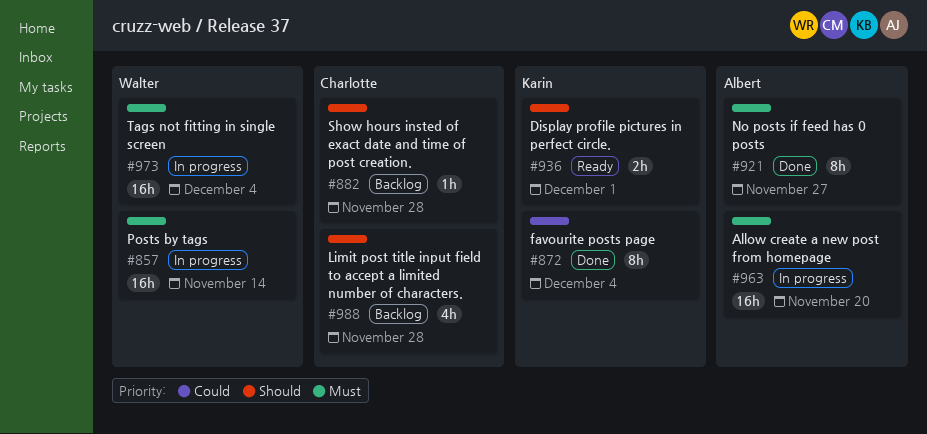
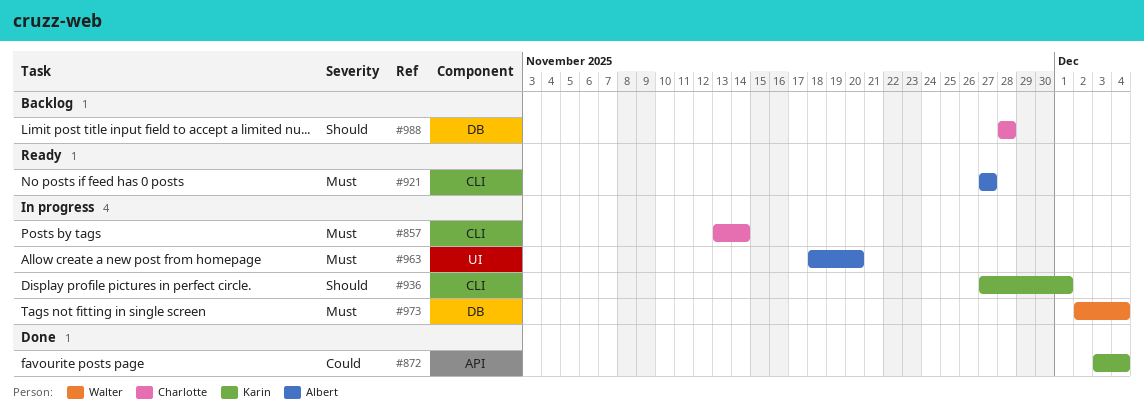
#857, owner: Walter -> Charlotte
#882: present -> none
#921, status: Done -> Ready
#936, status: Ready -> In progress

